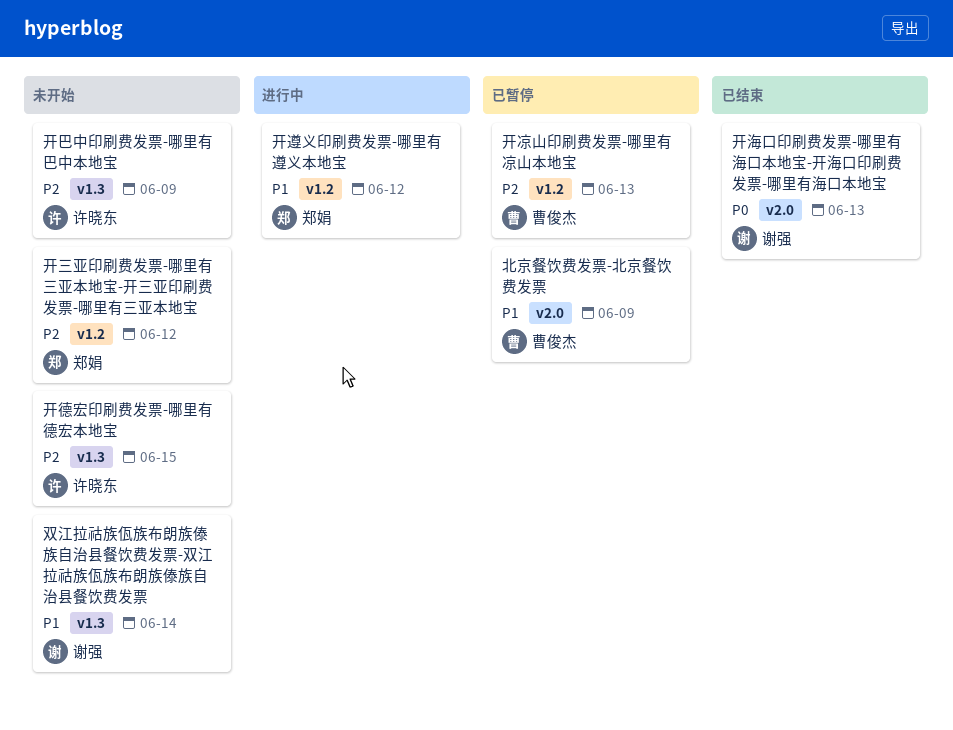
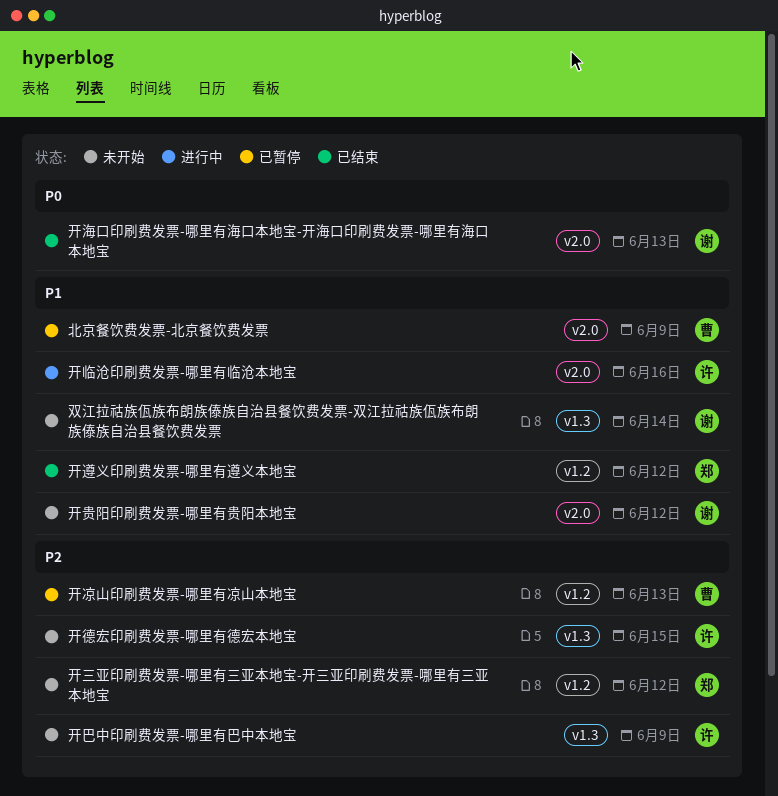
开临沧印刷费发票-哪里有临沧本地宝: none -> present
开贵阳印刷费发票-哪里有贵阳本地宝: none -> present
开遵义印刷费发票-哪里有遵义本地宝, status: 进行中 -> 已结束

